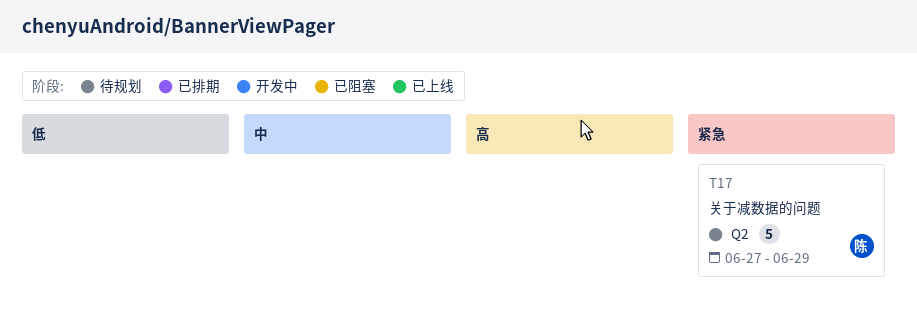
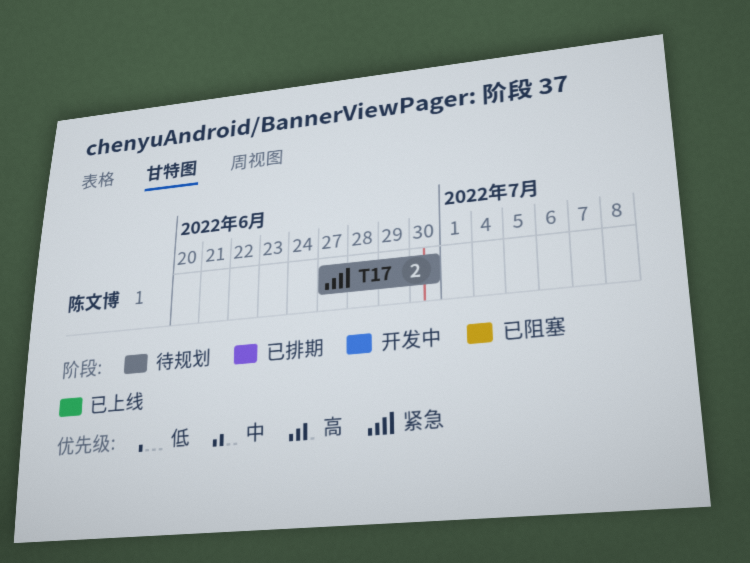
T17, estimate: 5 -> 2
T17, due: Jun 29 -> Jun 30

